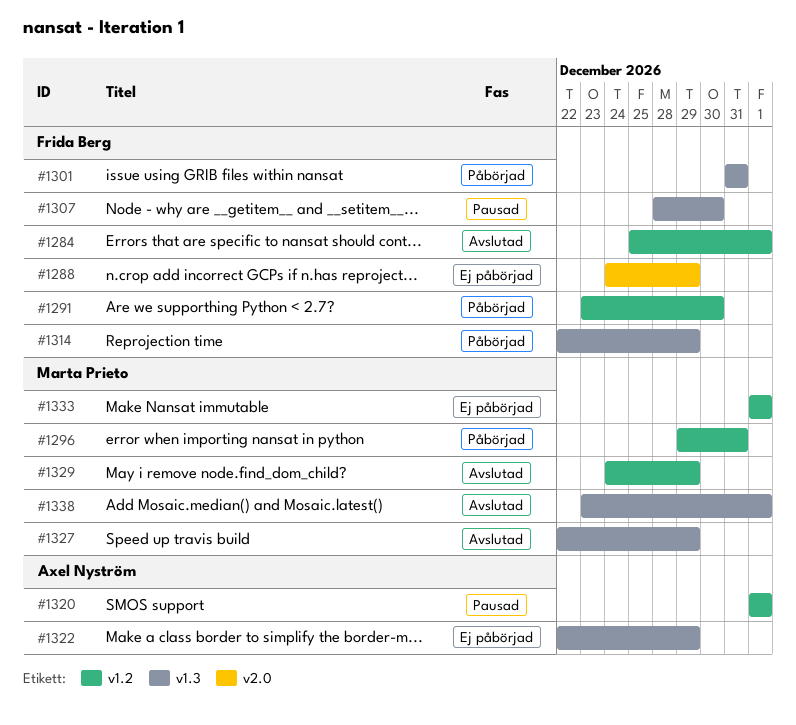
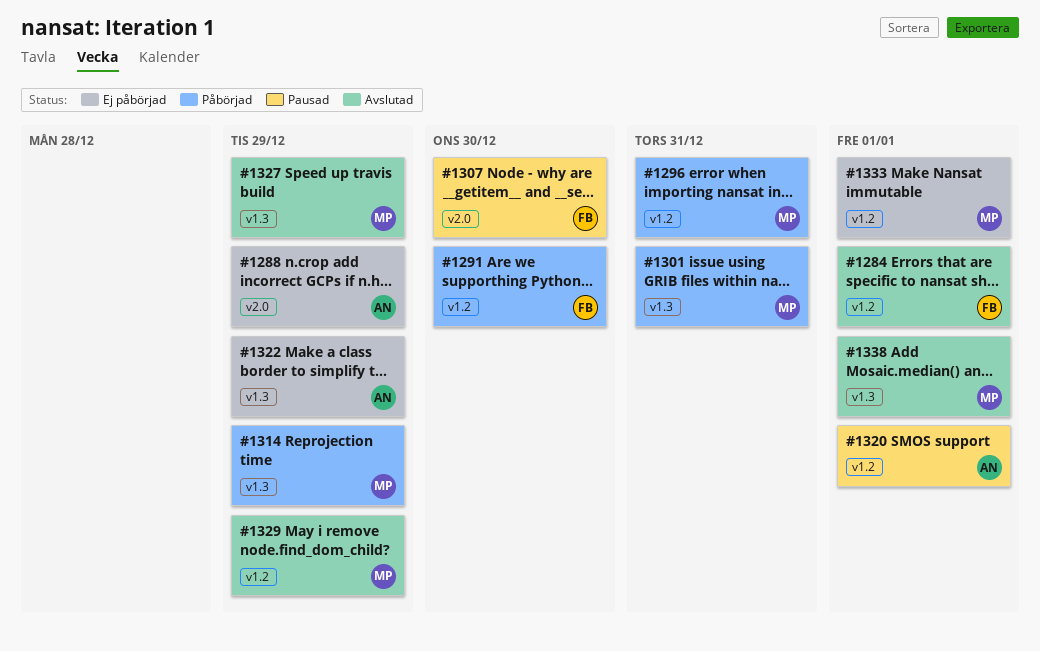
#1288, owner: Frida Berg -> Axel Nyström
#1301, owner: Frida Berg -> Marta Prieto
#1307, label: v1.3 -> v2.0
#1314, owner: Frida Berg -> Marta Prieto

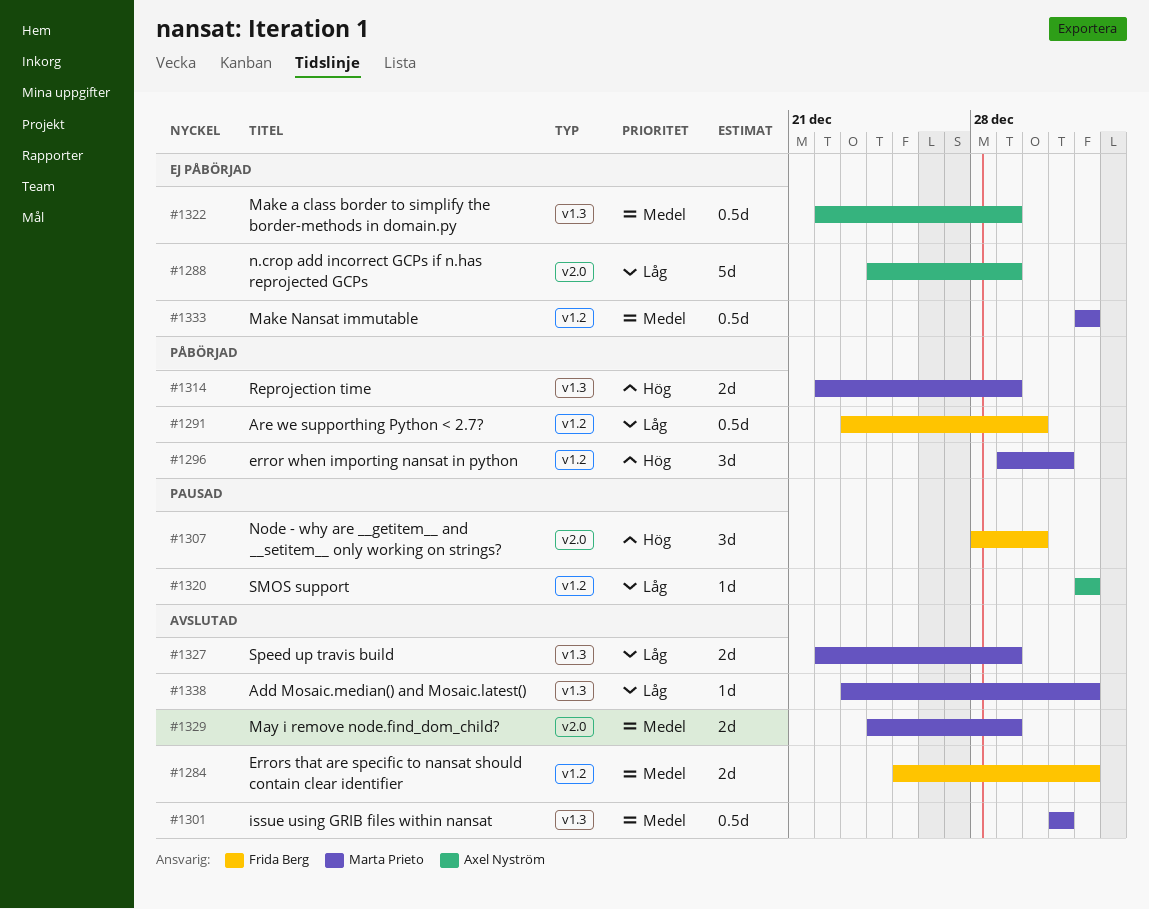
#1301, status: Påbörjad -> Avslutad
#1329, label: v1.2 -> v2.0

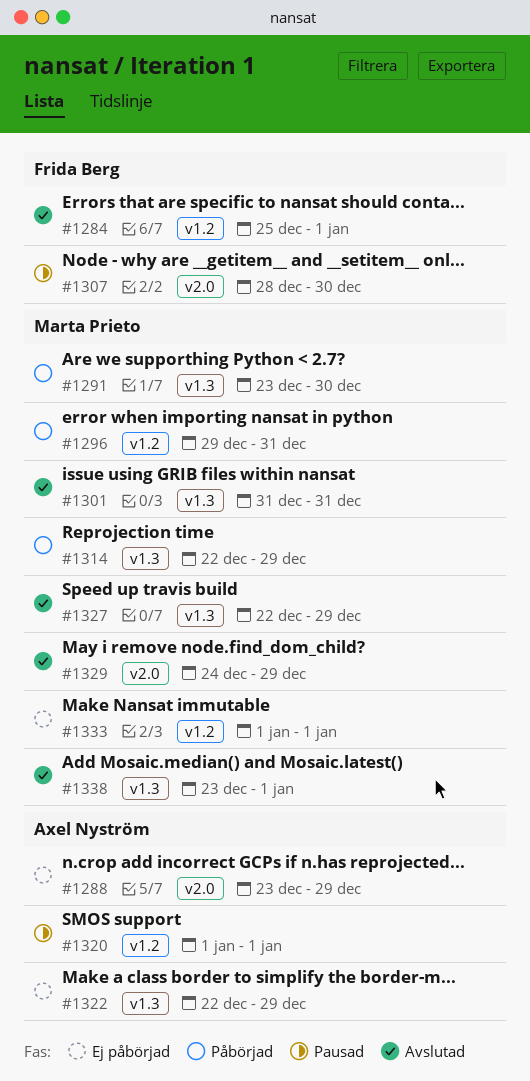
#1288, start: Dec 24 -> Dec 23
#1291, owner: Frida Berg -> Marta Prieto
#1291, label: v1.2 -> v1.3

